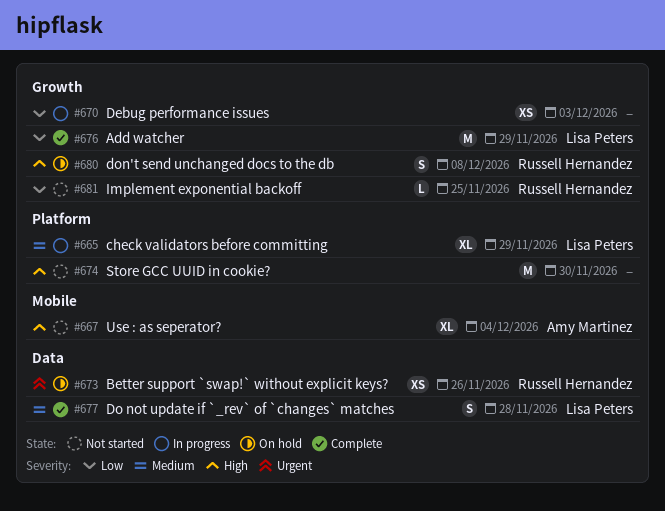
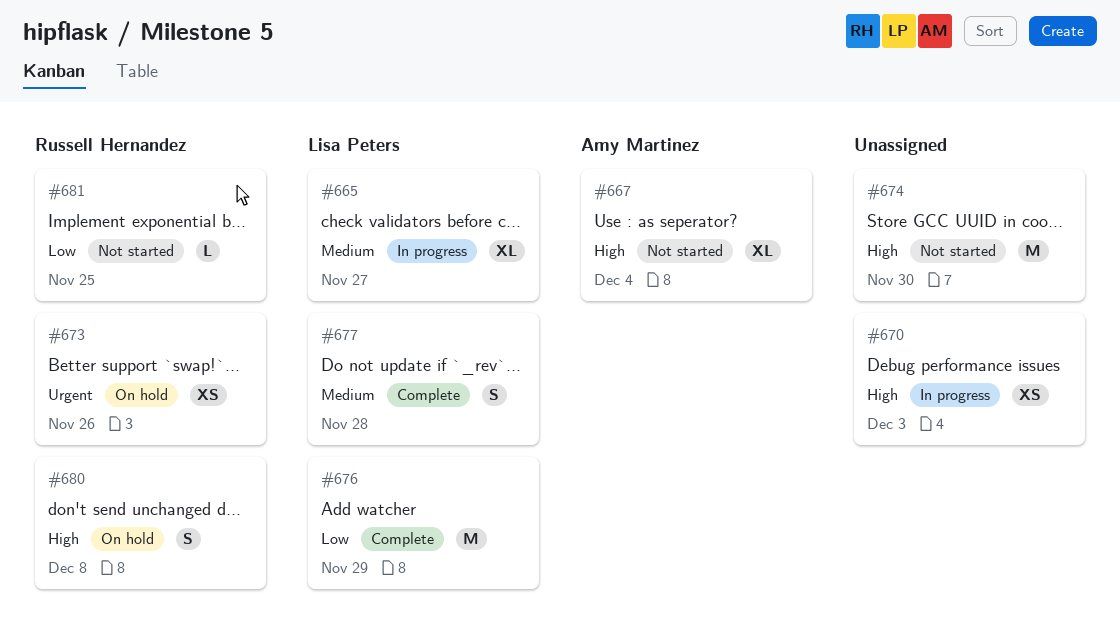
#665, due: Nov 29 -> Nov 27
#670, priority: Low -> High

